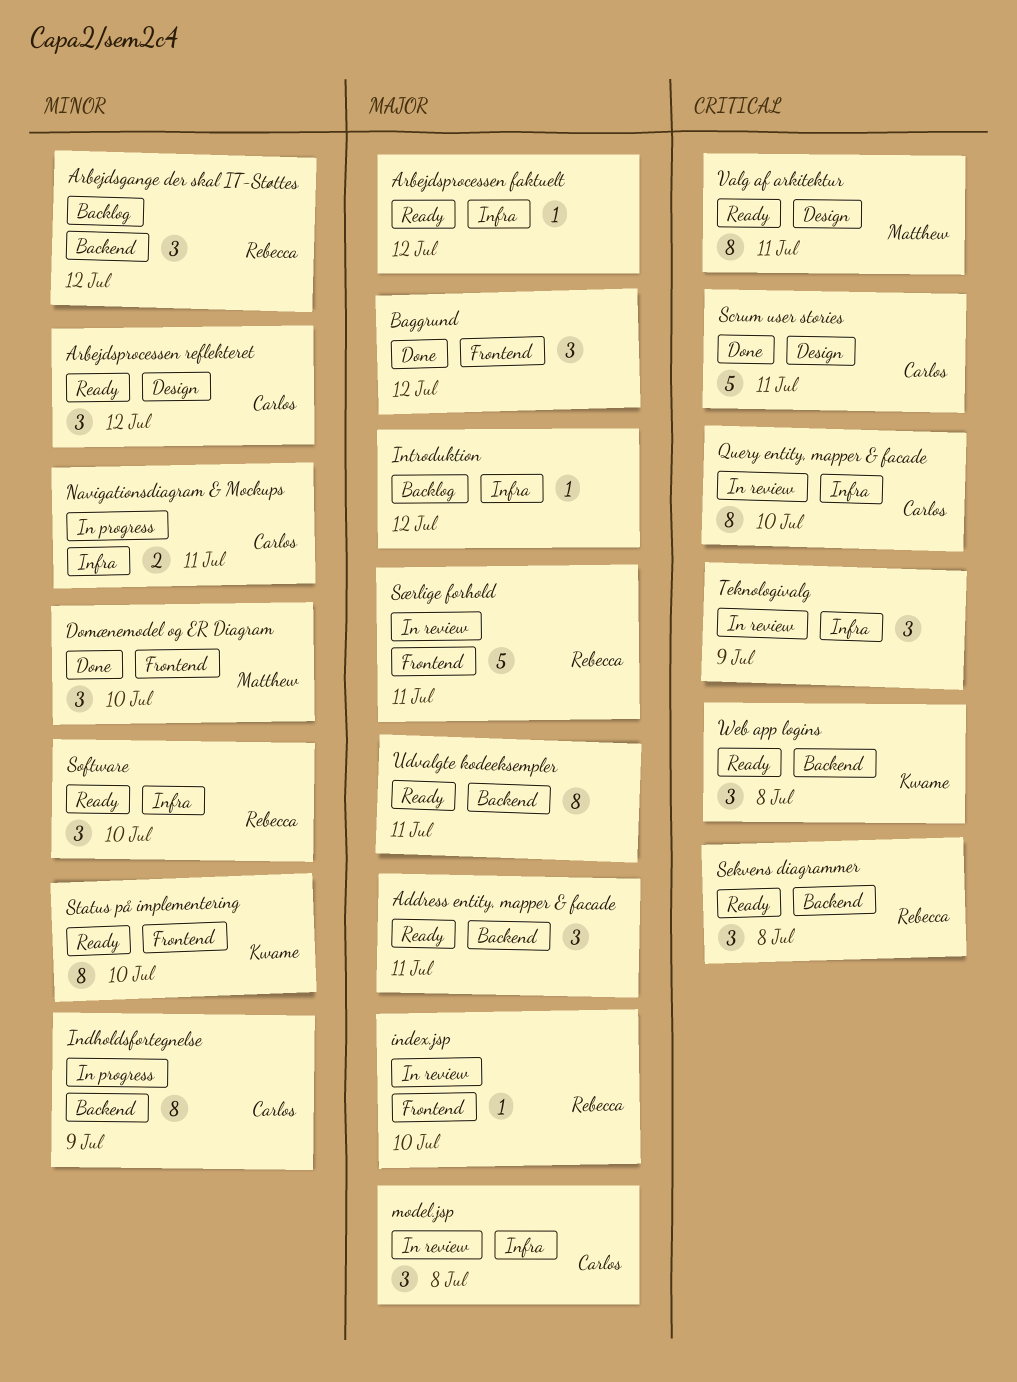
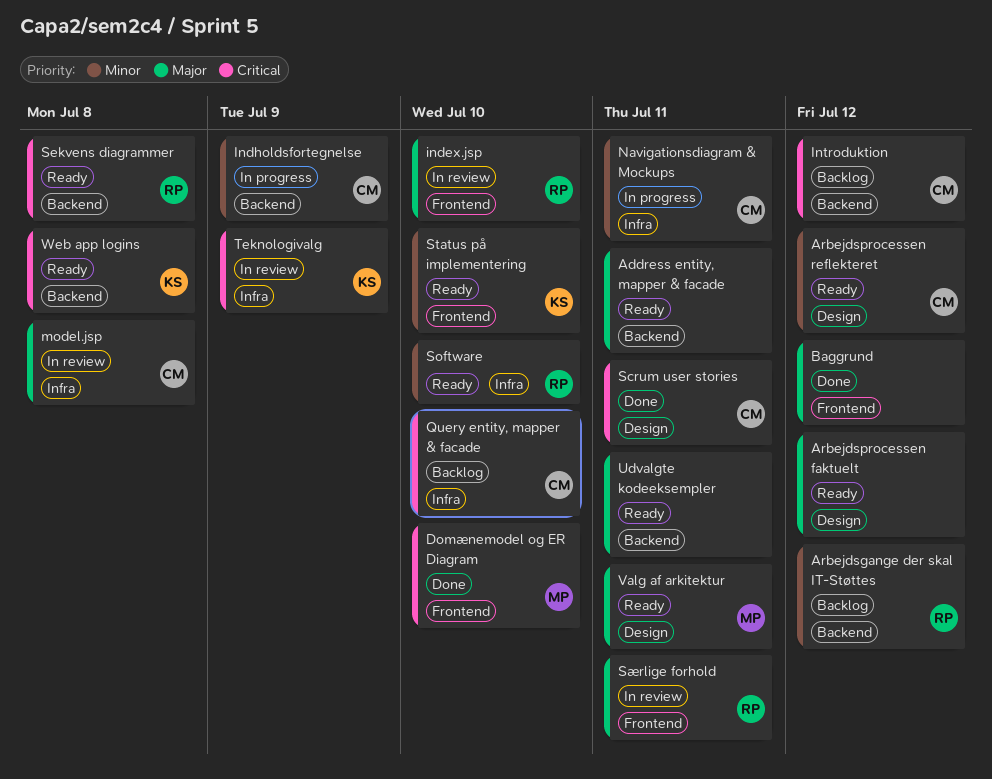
Arbejdsprocessen faktuelt, label: Infra -> Design
Domænemodel og ER Diagram, priority: Minor -> Critical
Introduktion, owner: none -> Carlos
Introduktion, priority: Major -> Critical
Introduktion, label: Infra -> Backend
Query entity, mapper & facade, status: In review -> Backlog
Teknologivalg, owner: none -> Kwame
Valg af arkitektur, priority: Critical -> Major

